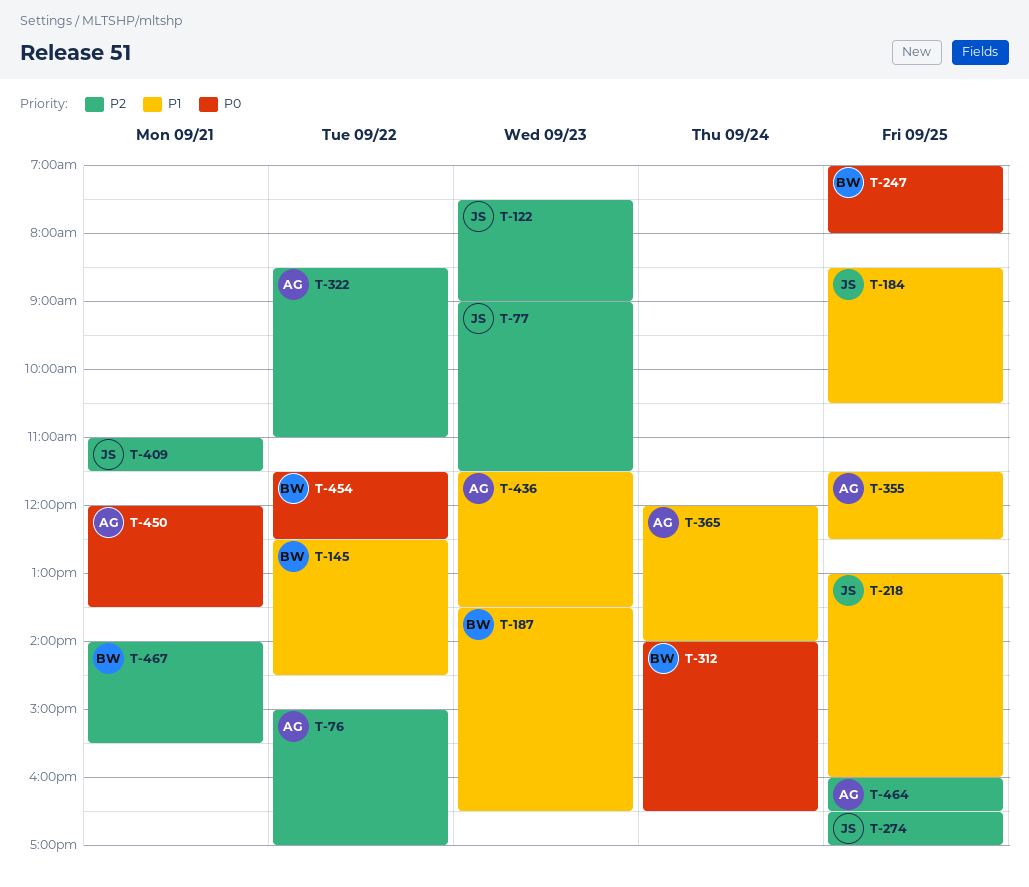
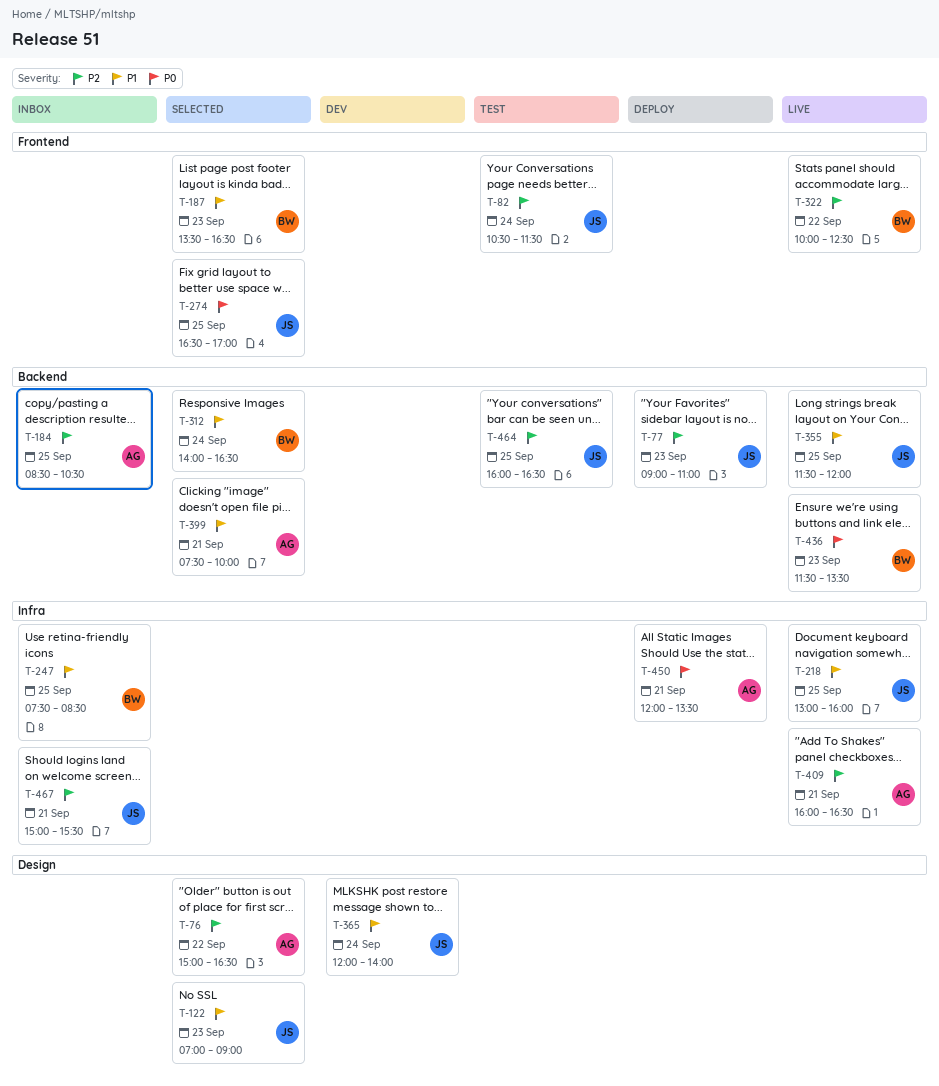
T-76, ends: 17:00 -> 16:30
T-77, ends: 11:30 -> 11:00
T-82: none -> present
T-122, priority: P2 -> P1
T-122, begins: 07:30 -> 07:00
T-145: present -> none
T-184, owner: JS -> AG
T-184, priority: P1 -> P2
T-247, priority: P0 -> P1
T-247, begins: 07:00 -> 07:30
T-247, ends: 08:00 -> 08:30
T-274, priority: P2 -> P0
T-312, priority: P0 -> P1
T-322, owner: AG -> BW
T-322, begins: 08:30 -> 10:00
T-322, ends: 11:00 -> 12:30
T-355, owner: AG -> JS
T-355, ends: 12:30 -> 12:00
T-365, owner: AG -> JS
T-399: none -> present
T-409, owner: JS -> AG
T-409, begins: 11:00 -> 16:00
T-409, ends: 11:30 -> 16:30
T-436, owner: AG -> BW
T-436, priority: P1 -> P0
T-454: present -> none
T-464, owner: AG -> JS
T-467, owner: BW -> JS
T-467, begins: 14:00 -> 15:00

